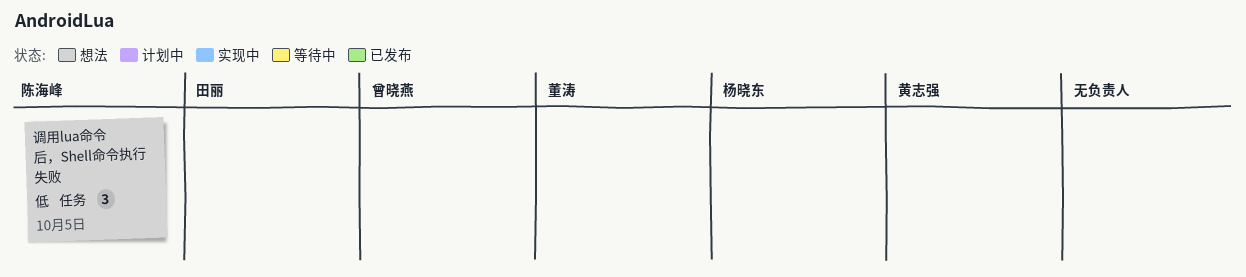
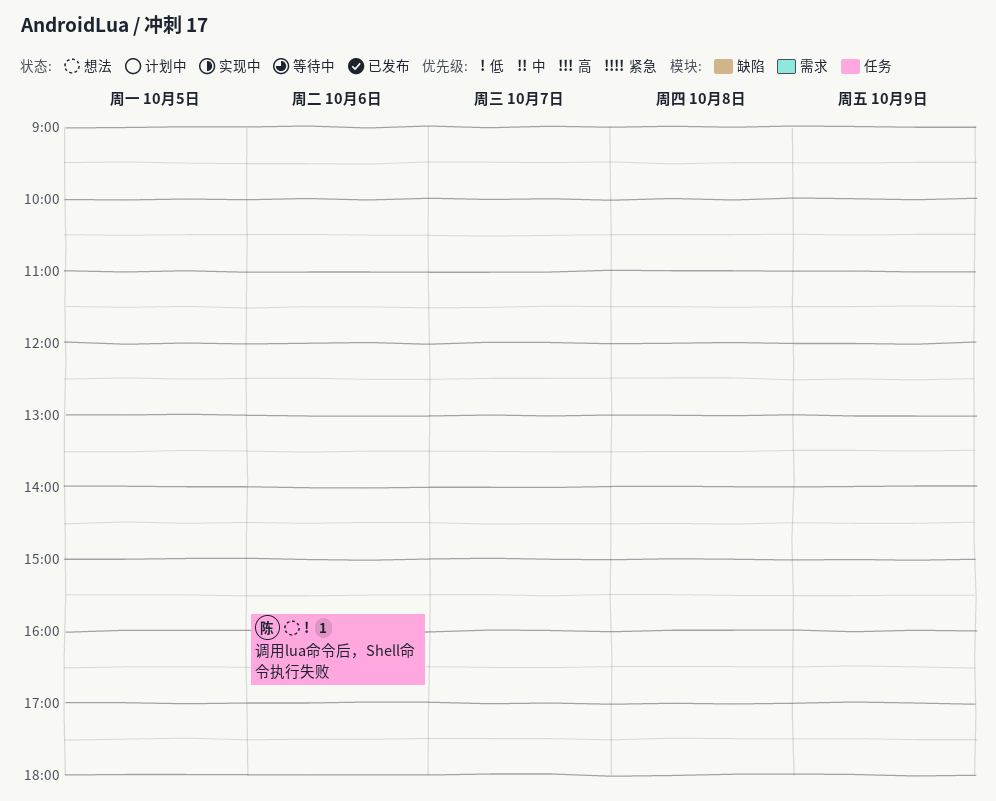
调用lua命令后，Shell命令执行失败, estimate: 3 -> 1
调用lua命令后，Shell命令执行失败, day: Oct 5 -> Oct 6

